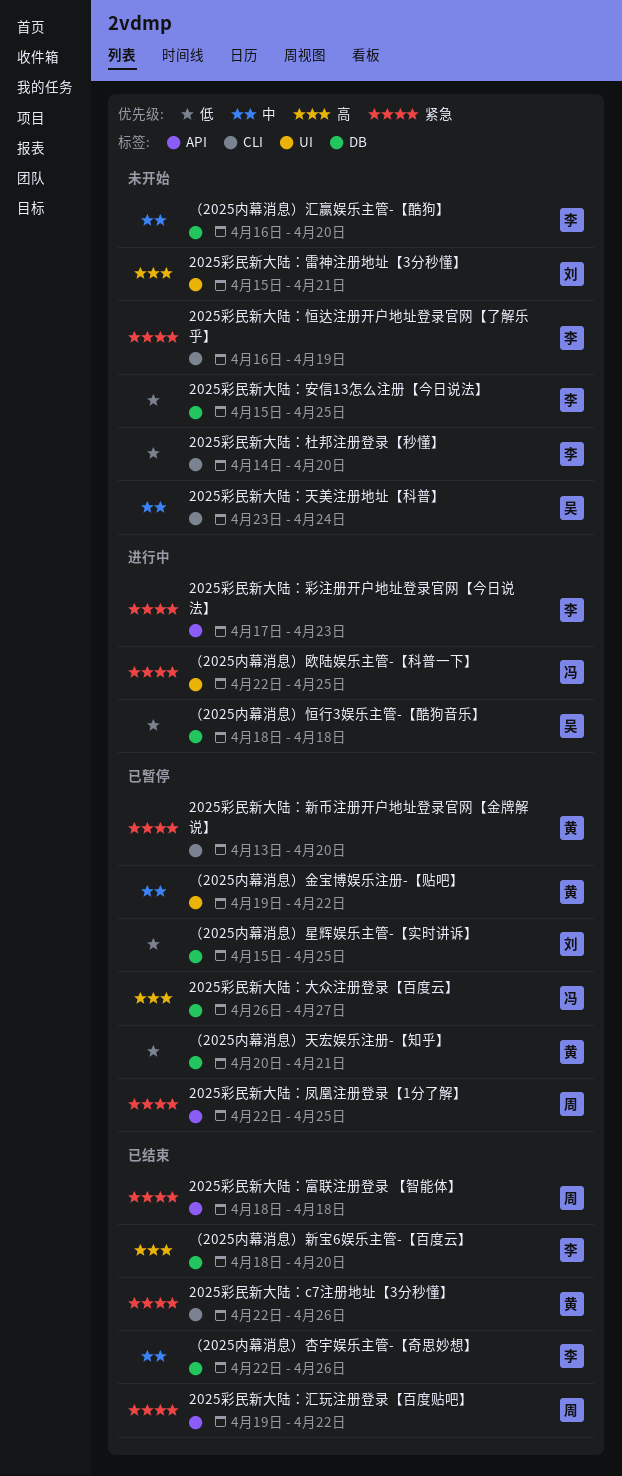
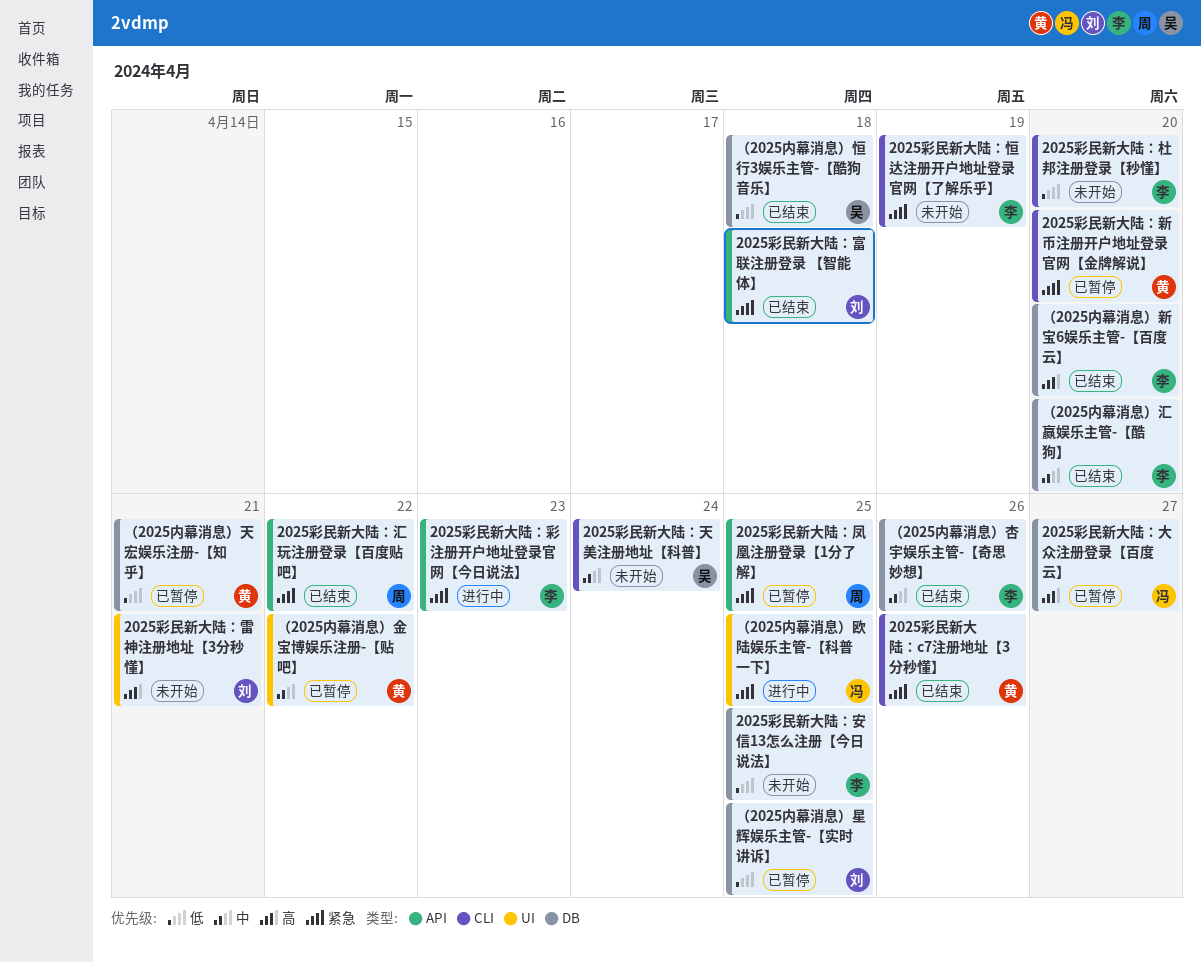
2025彩民新大陆：富联注册登录 【智能体】, owner: 周 -> 刘
（2025内幕消息）恒行3娱乐主管-【酷狗音乐】, status: 进行中 -> 已结束
（2025内幕消息）汇赢娱乐主管-【酷狗】, status: 未开始 -> 已结束

